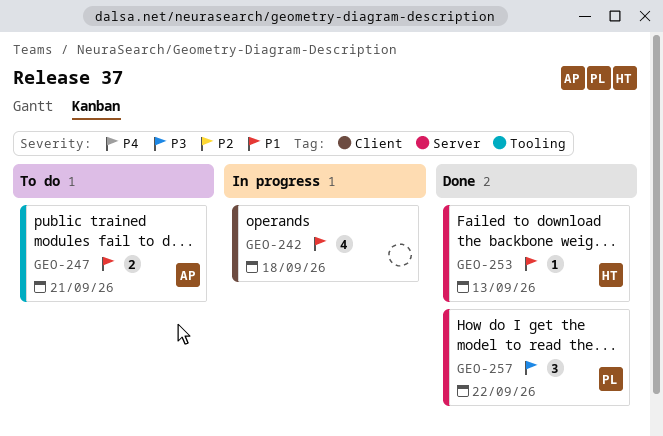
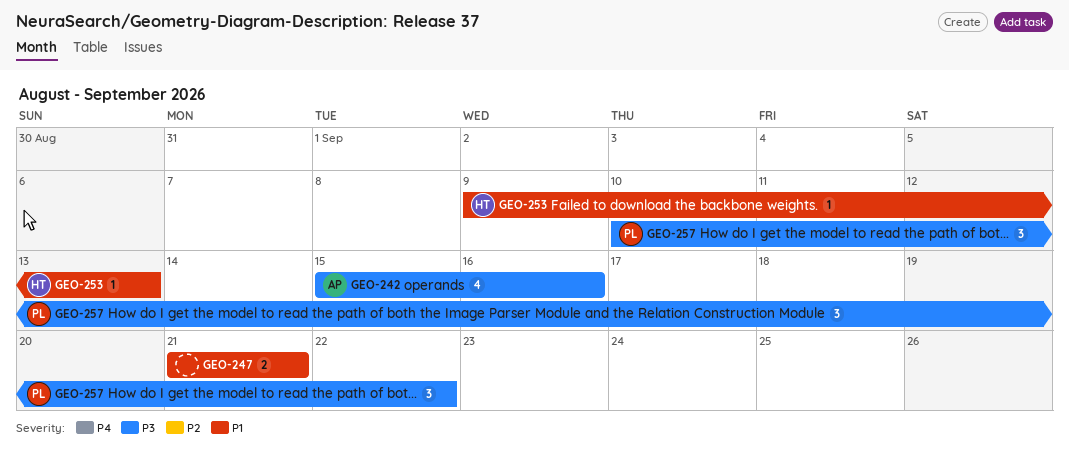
GEO-242, owner: none -> AP
GEO-242, priority: P1 -> P3
GEO-242, due: Sep 18 -> Sep 16
GEO-247, owner: AP -> none

